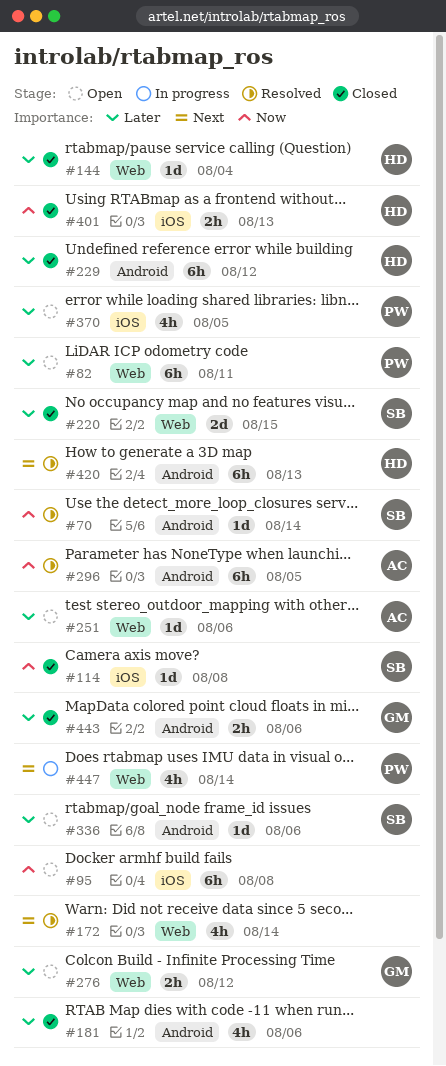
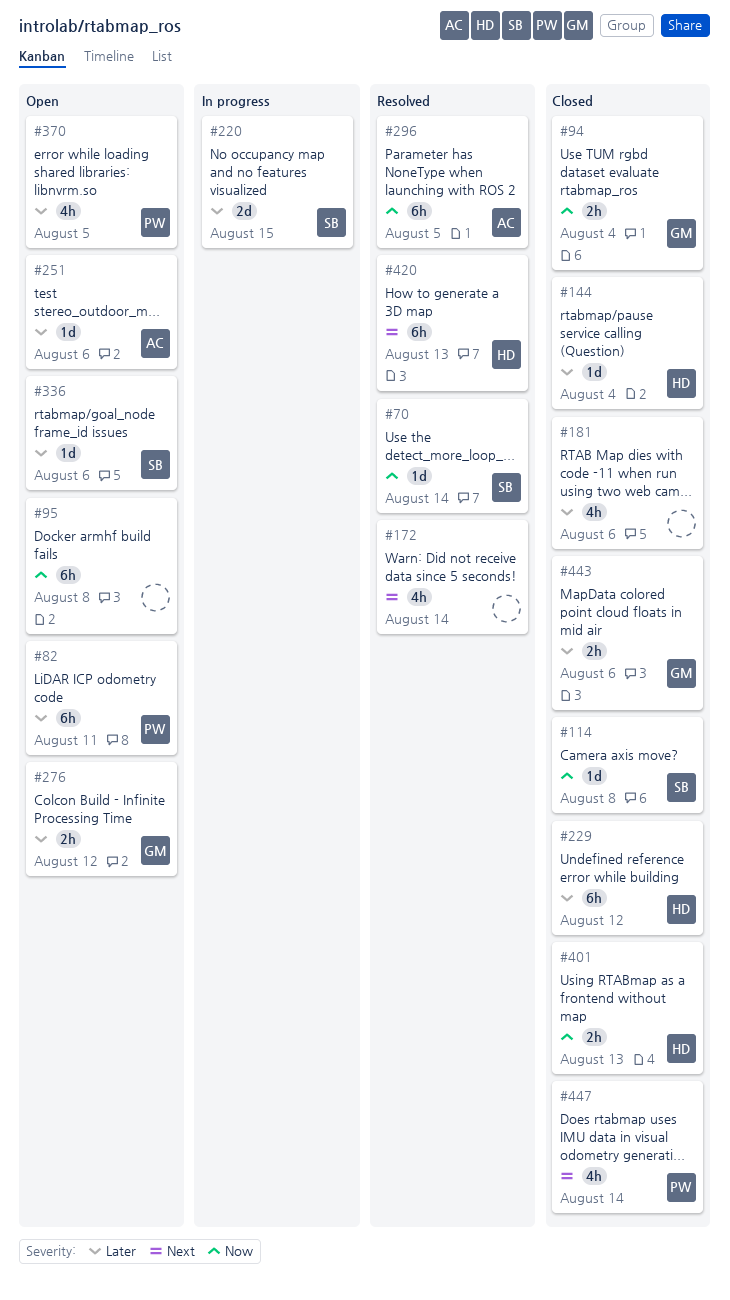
#94: none -> present
#220, status: Closed -> In progress
#447, status: In progress -> Closed

